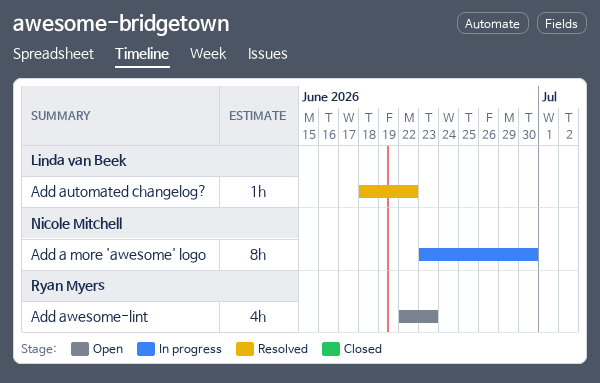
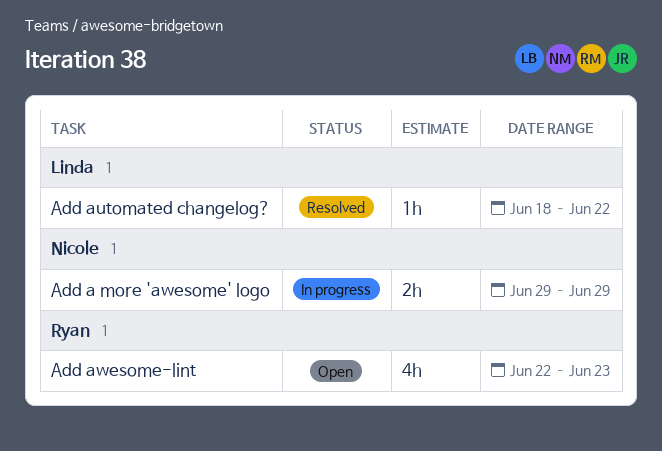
Add a more 'awesome' logo, estimate: 8h -> 2h
Add a more 'awesome' logo, start: Jun 23 -> Jun 29
Add a more 'awesome' logo, due: Jun 30 -> Jun 29

